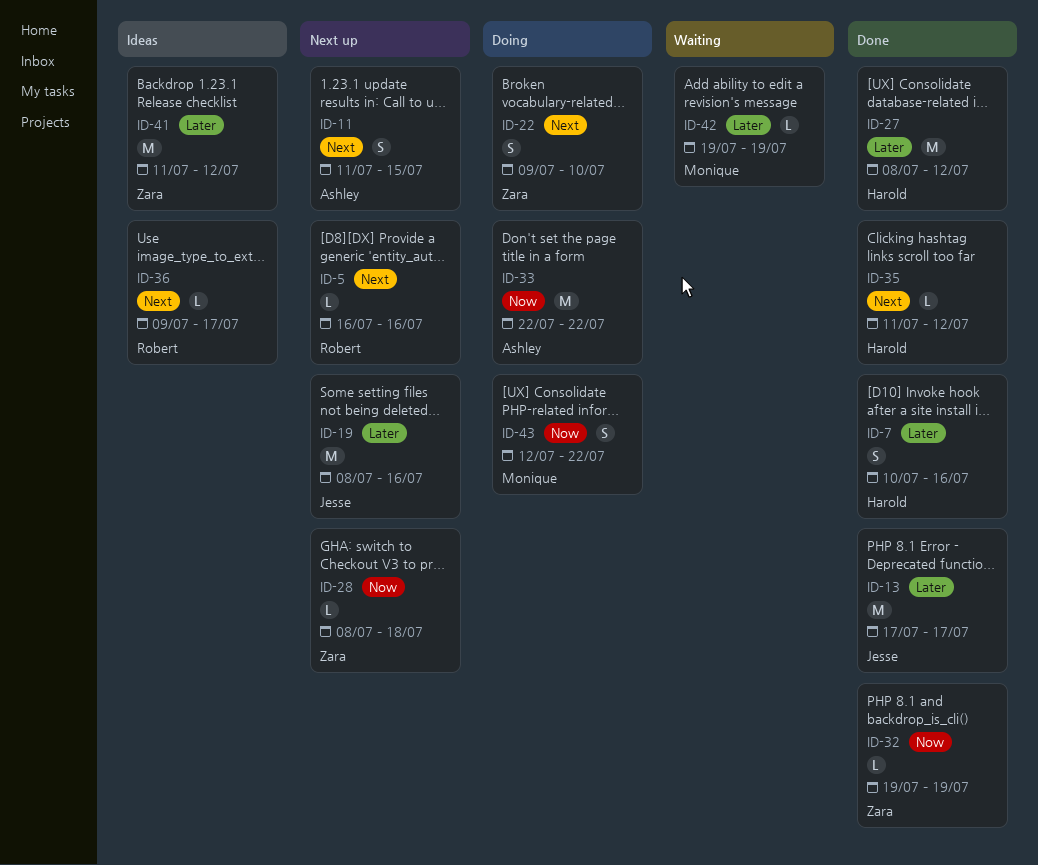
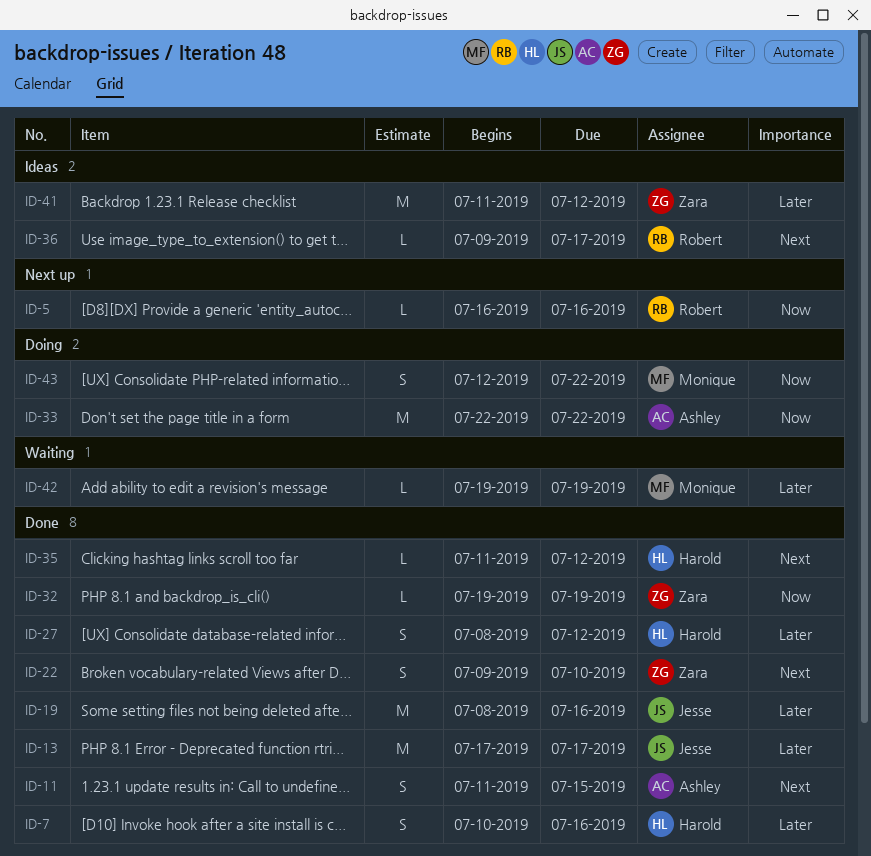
ID-5, priority: Next -> Now
ID-11, status: Next up -> Done
ID-19, status: Next up -> Done
ID-22, status: Doing -> Done
ID-27, estimate: M -> S
ID-28: present -> none

